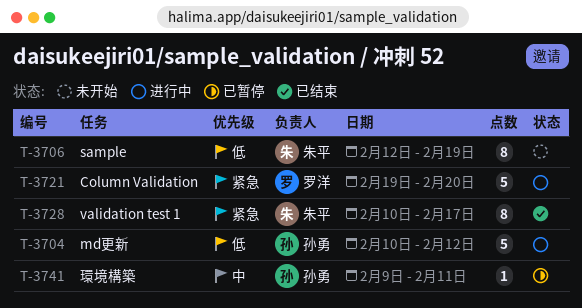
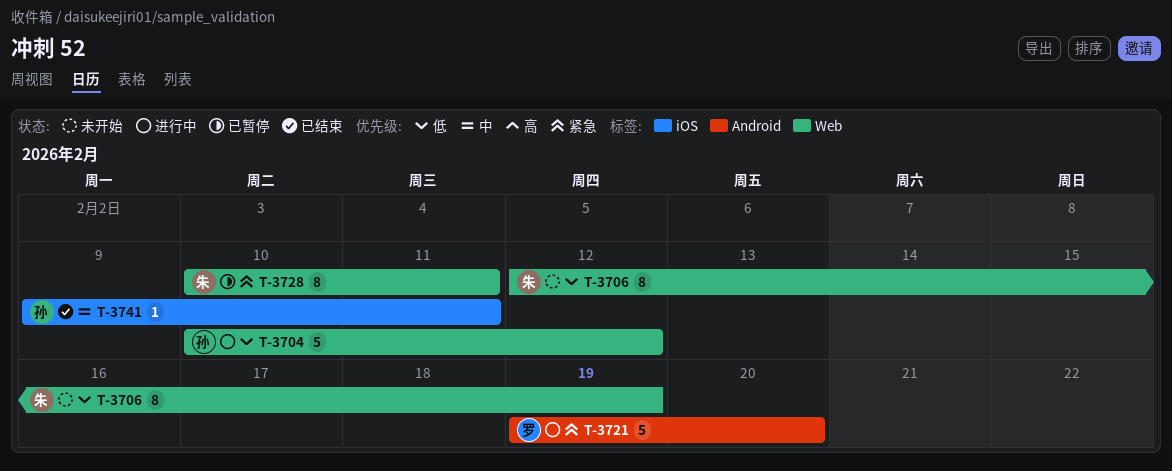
T-3728, status: 已结束 -> 已暂停
T-3728, due: Feb 17 -> Feb 11
T-3741, status: 已暂停 -> 已结束

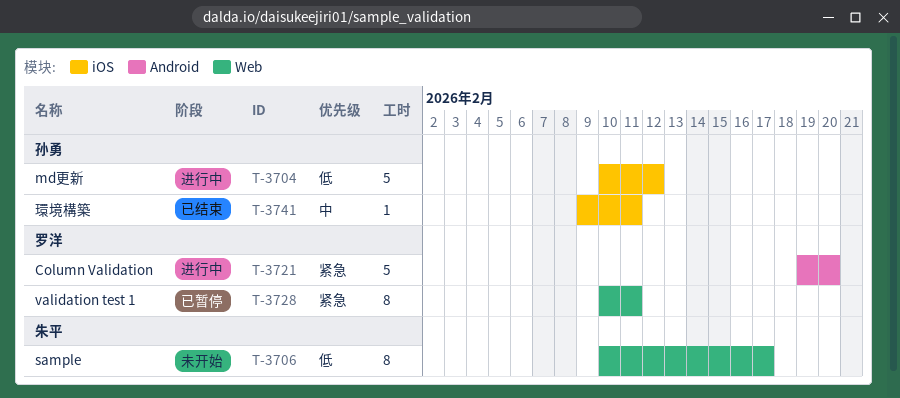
T-3704, label: Web -> iOS
T-3706, start: Feb 12 -> Feb 10
T-3706, due: Feb 19 -> Feb 17
T-3728, owner: 朱平 -> 罗洋

